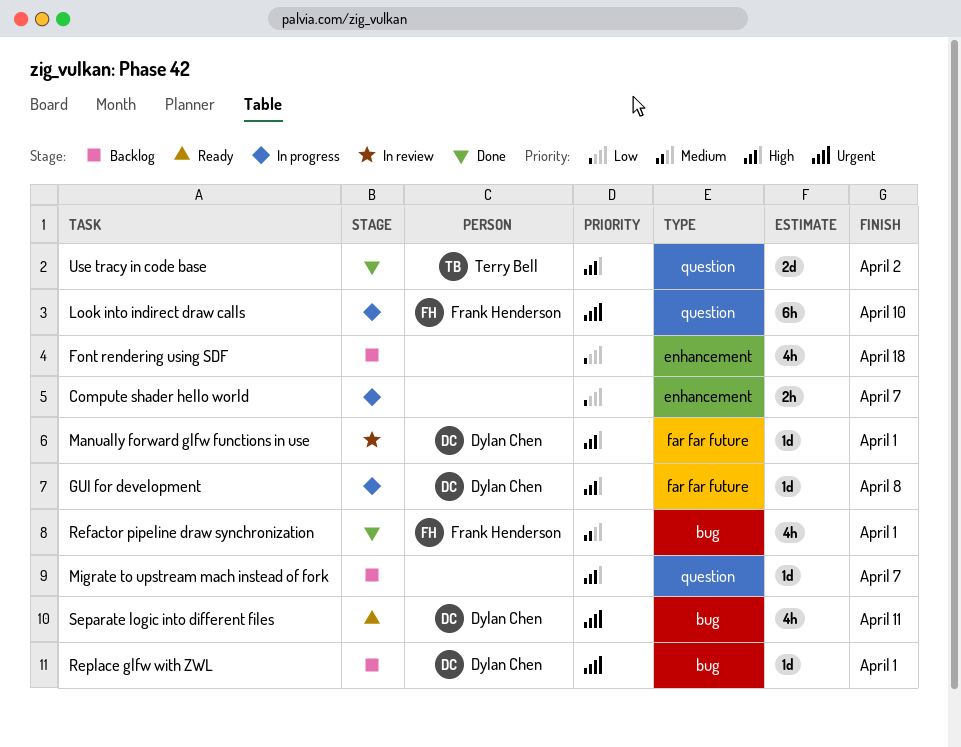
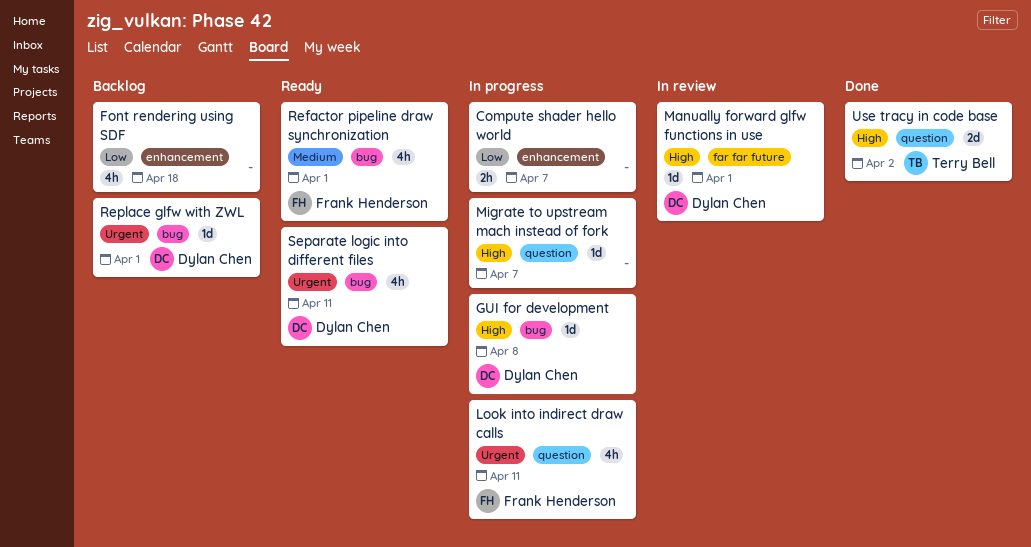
GUI for development, label: far far future -> bug
Look into indirect draw calls, estimate: 6h -> 4h
Look into indirect draw calls, due: Apr 10 -> Apr 11
Migrate to upstream mach instead of fork, status: Backlog -> In progress
Refactor pipeline draw synchronization, status: Done -> Ready

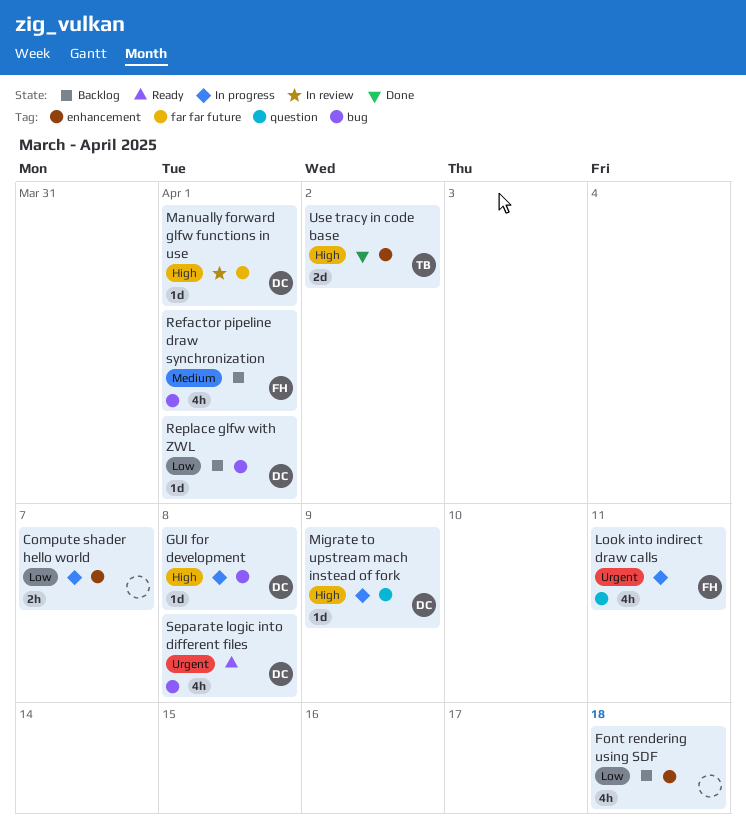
Migrate to upstream mach instead of fork, owner: none -> Dylan Chen
Migrate to upstream mach instead of fork, due: Apr 7 -> Apr 9
Refactor pipeline draw synchronization, status: Ready -> Backlog
Replace glfw with ZWL, priority: Urgent -> Low
Separate logic into different files, due: Apr 11 -> Apr 8
Use tracy in code base, label: question -> enhancement

